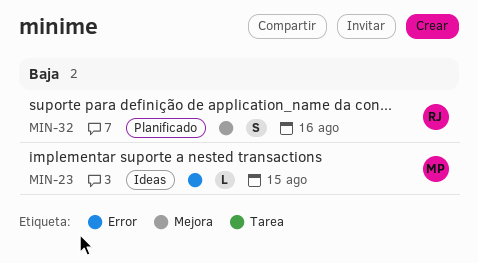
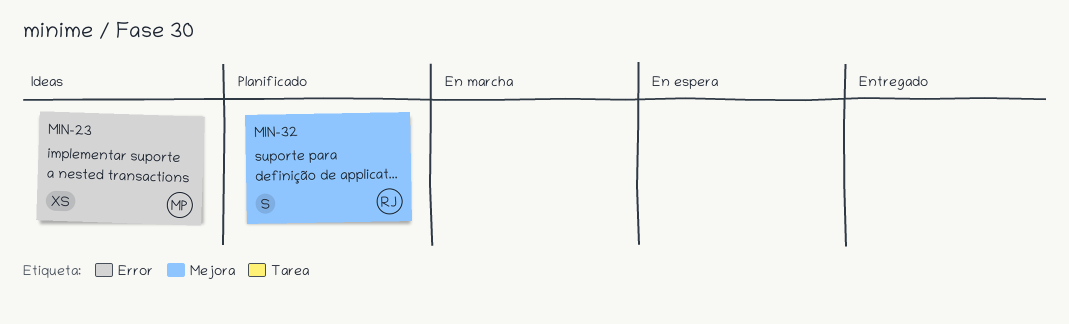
MIN-23, estimate: L -> XS

